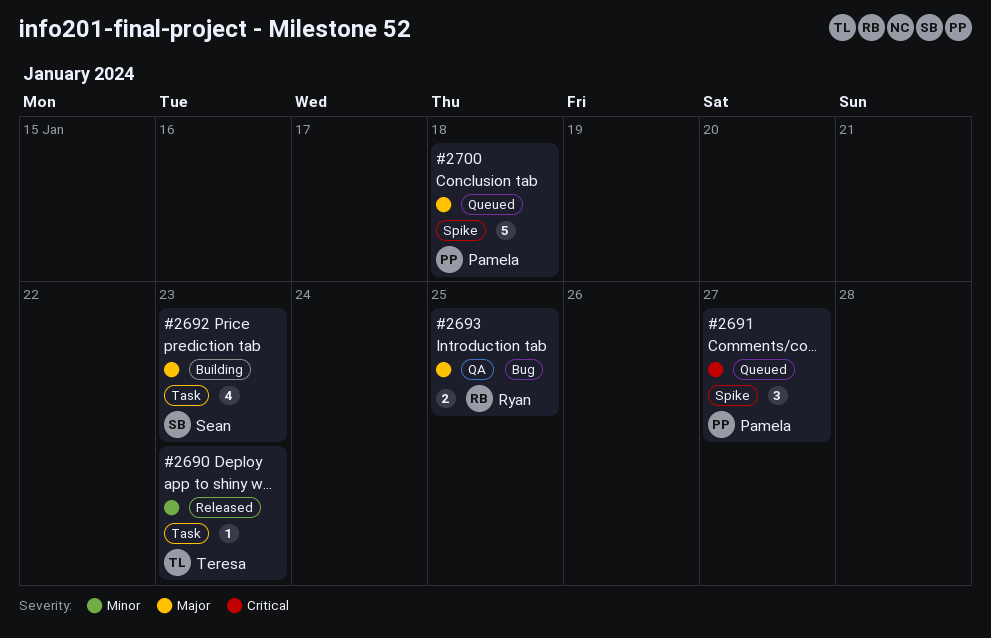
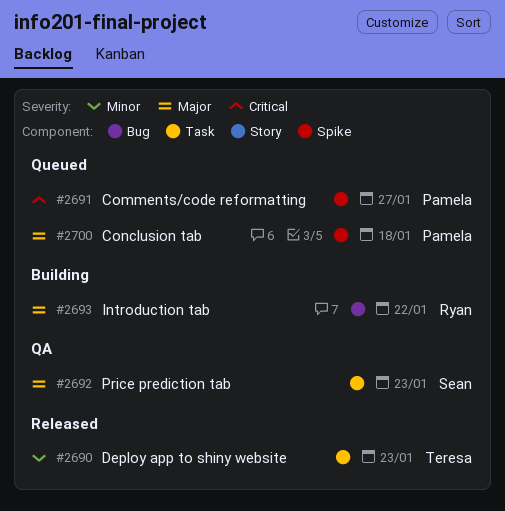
#2692, status: Building -> QA
#2693, status: QA -> Building
#2693, due: Jan 25 -> Jan 22

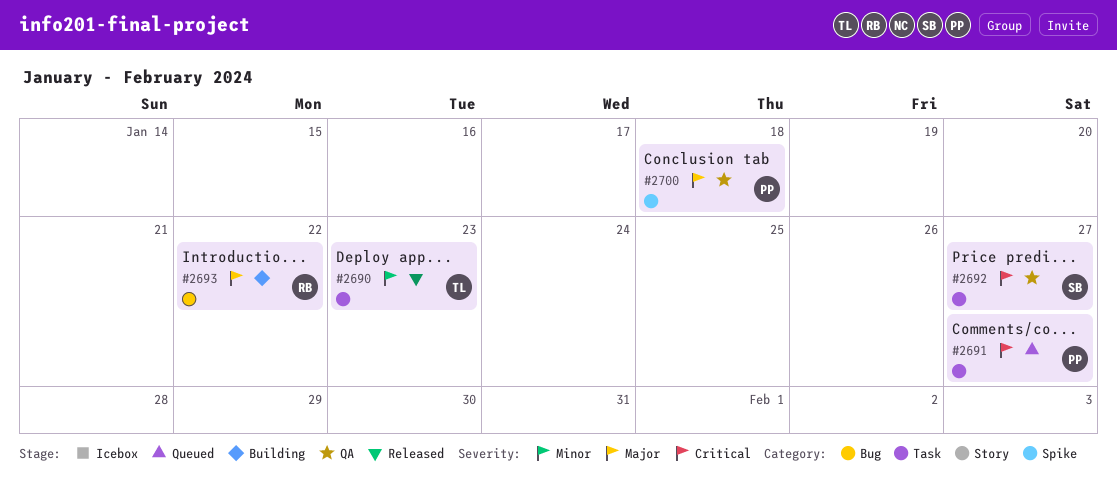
#2691, label: Spike -> Task
#2692, priority: Major -> Critical
#2692, due: Jan 23 -> Jan 27
#2700, status: Queued -> QA

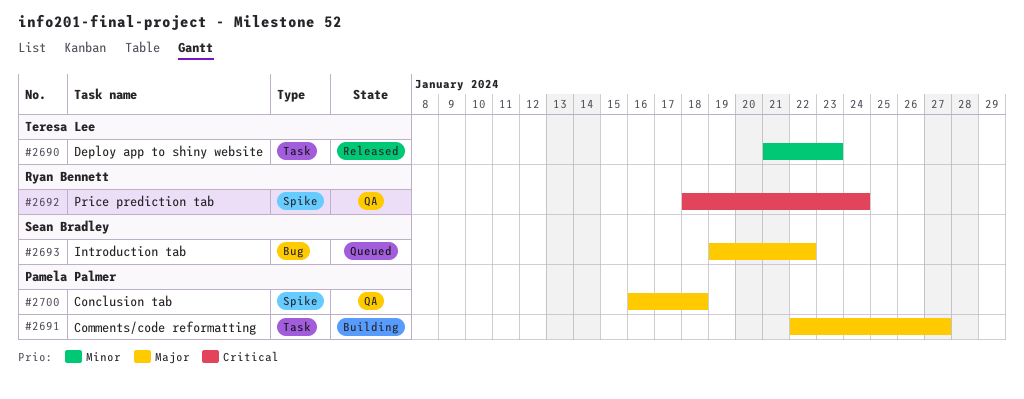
#2691, status: Queued -> Building
#2691, priority: Critical -> Major
#2692, owner: Sean Bradley -> Ryan Bennett
#2692, label: Task -> Spike
#2692, due: Jan 27 -> Jan 24
#2693, status: Building -> Queued
#2693, owner: Ryan Bennett -> Sean Bradley

